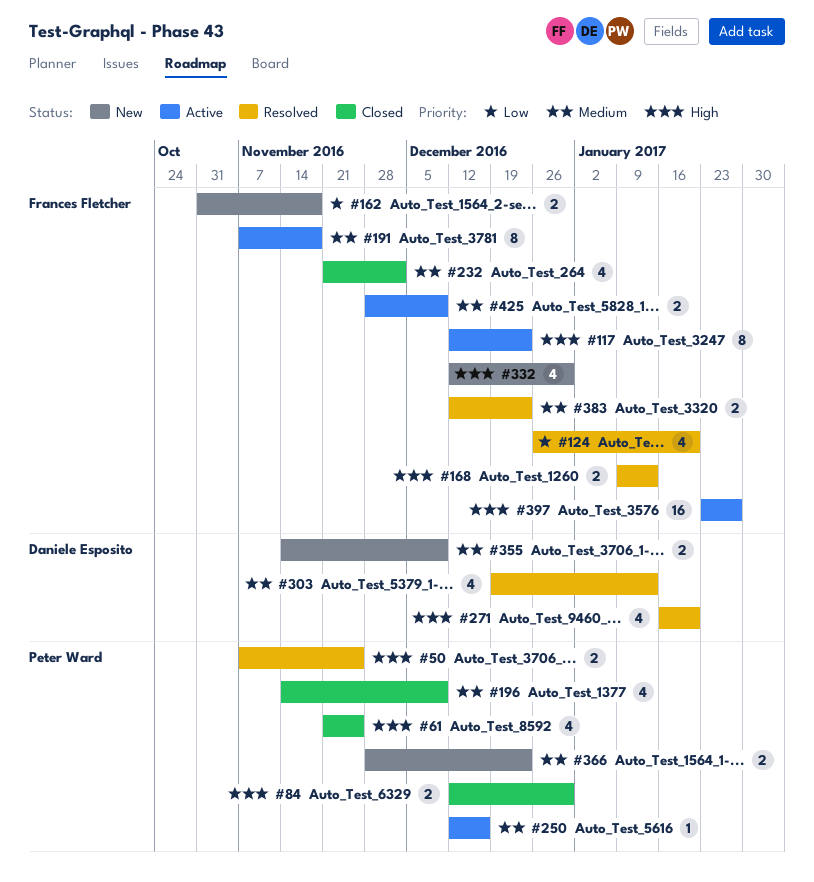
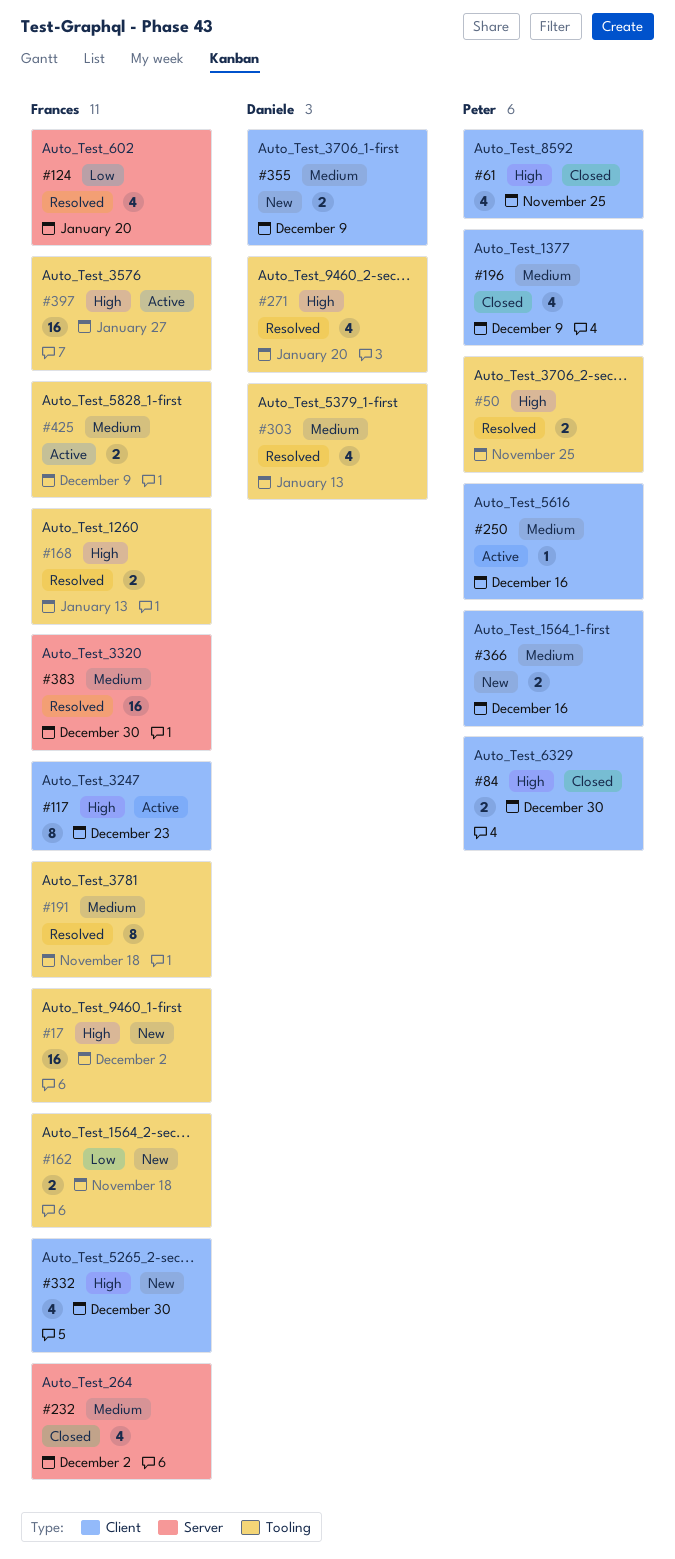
#17: none -> present
#191, status: Active -> Resolved
#366, due: Dec 23 -> Dec 16
#383, estimate: 2 -> 16
#383, due: Dec 23 -> Dec 30

